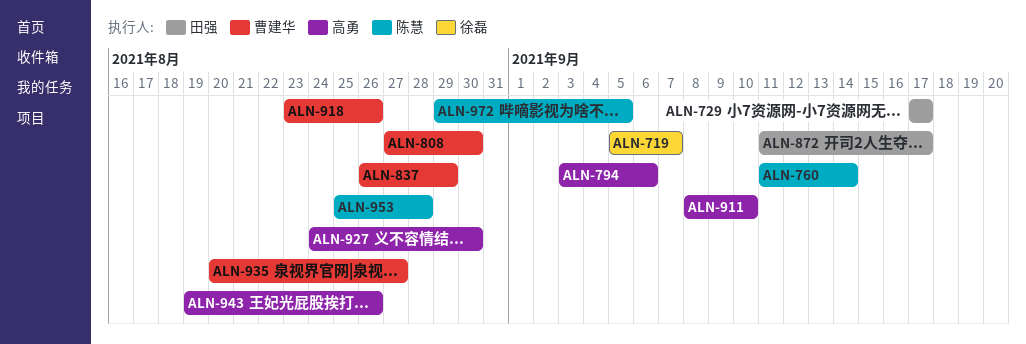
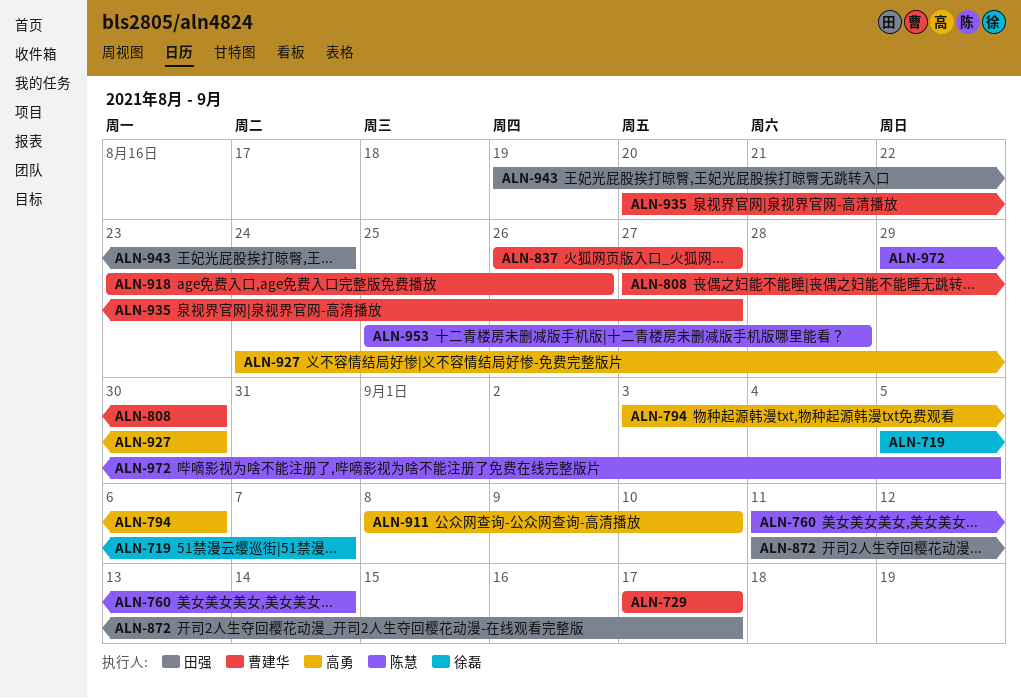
ALN-729, owner: 田强 -> 曹建华
ALN-837, due: Aug 29 -> Aug 27
ALN-943, owner: 高勇 -> 田强
ALN-943, due: Aug 26 -> Aug 24

